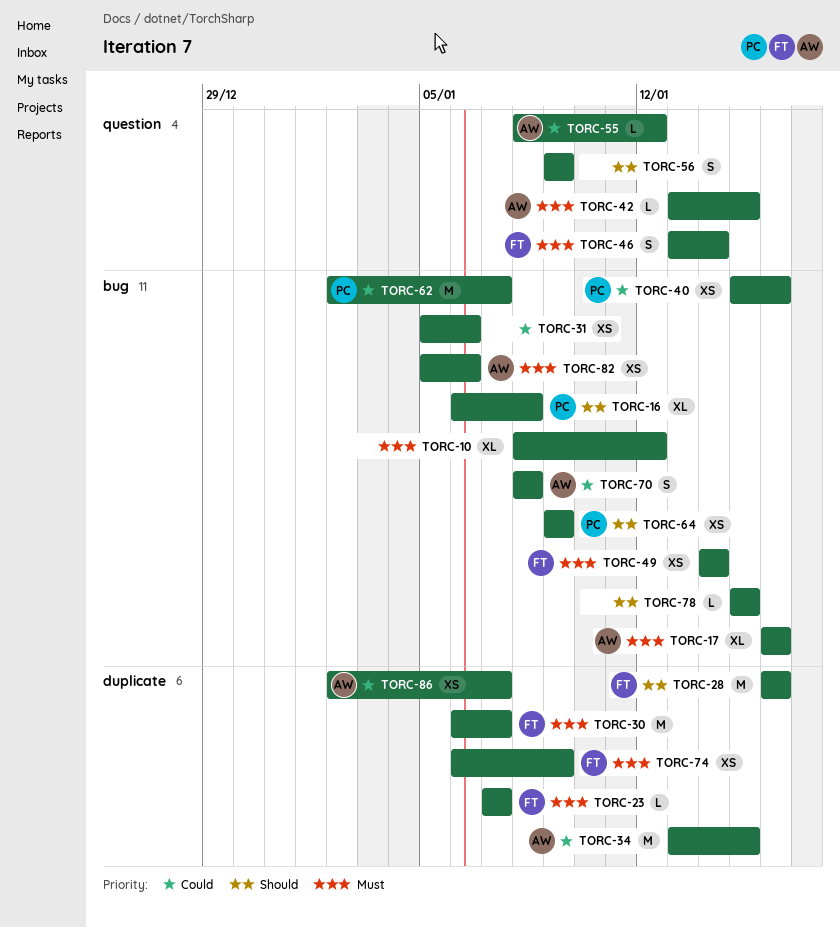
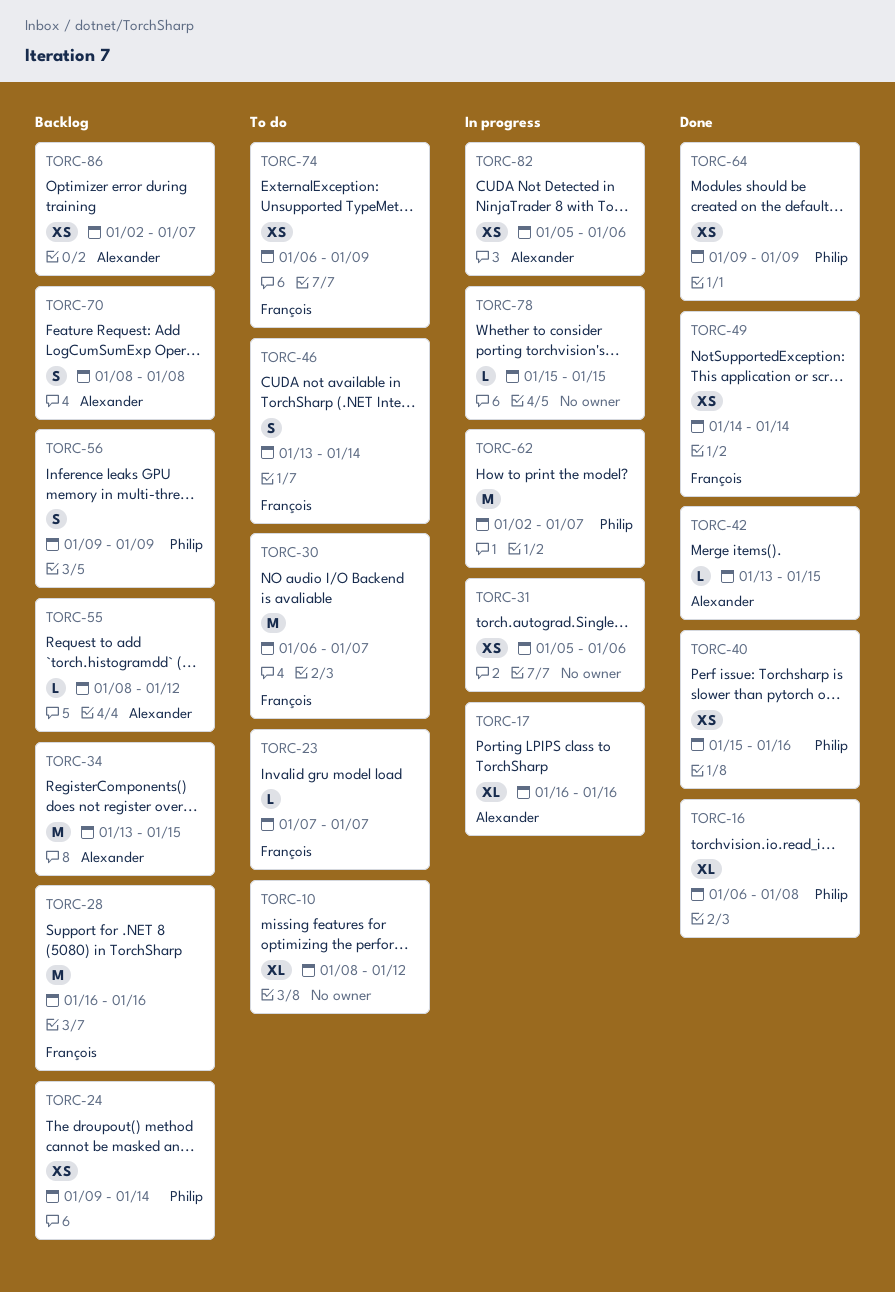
TORC-24: none -> present
TORC-56, owner: none -> Philip

